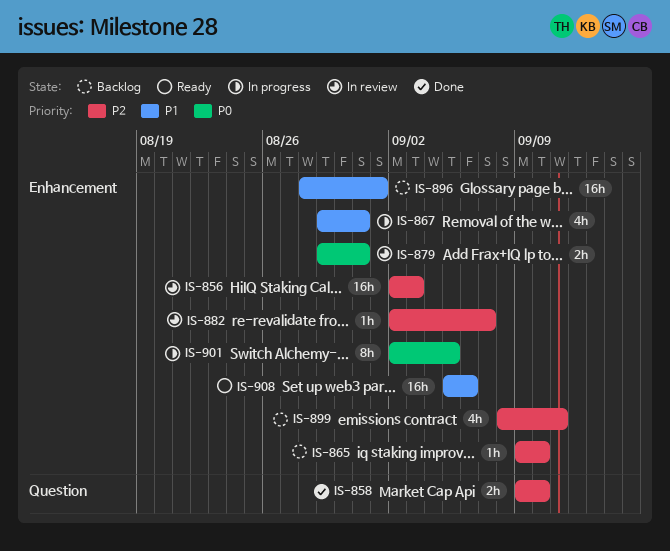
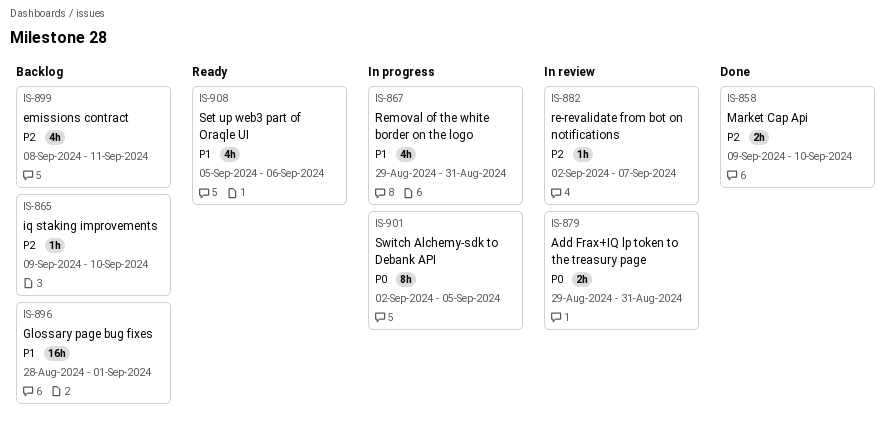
IS-856: present -> none
IS-908, estimate: 16h -> 4h

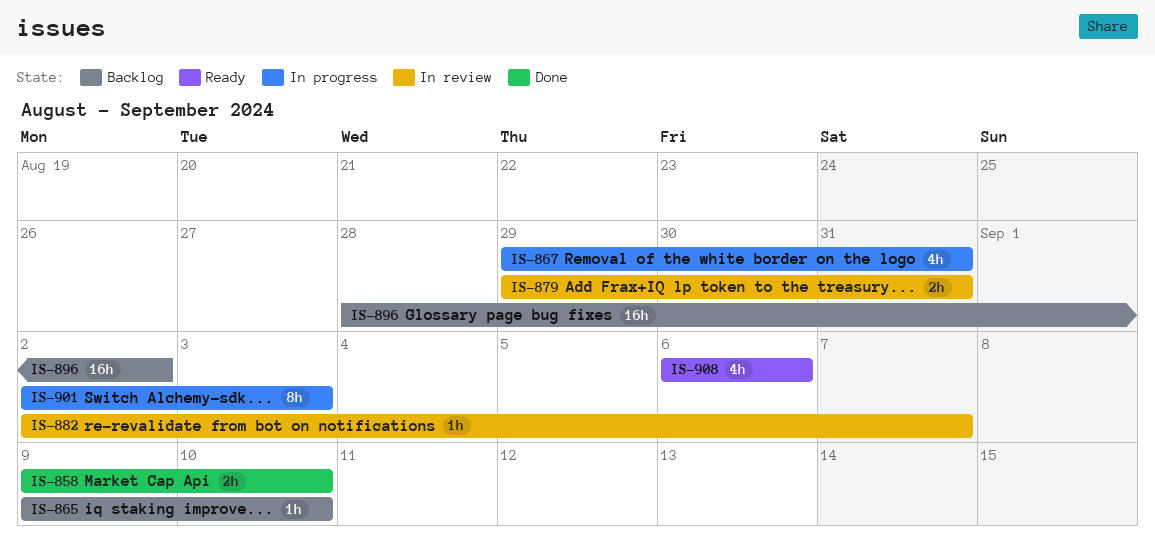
IS-896, due: Sep 1 -> Sep 2
IS-899: present -> none
IS-901, due: Sep 5 -> Sep 3
IS-908, start: Sep 5 -> Sep 6

